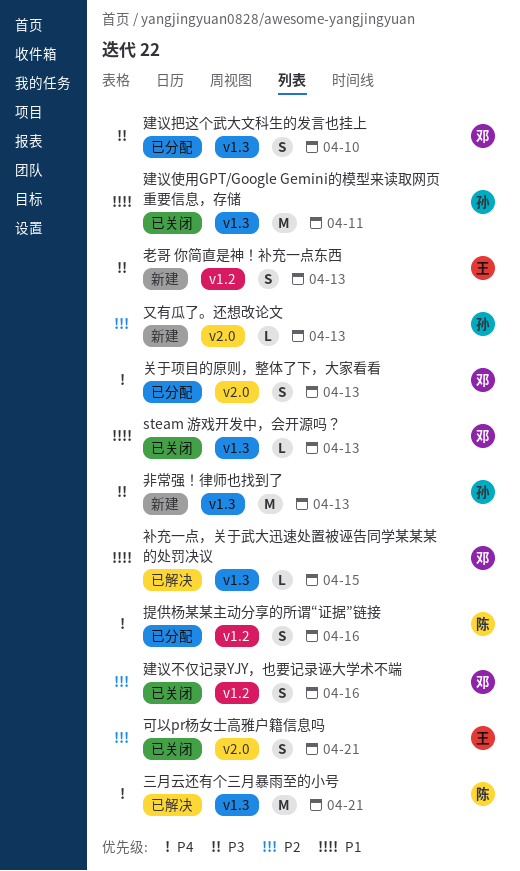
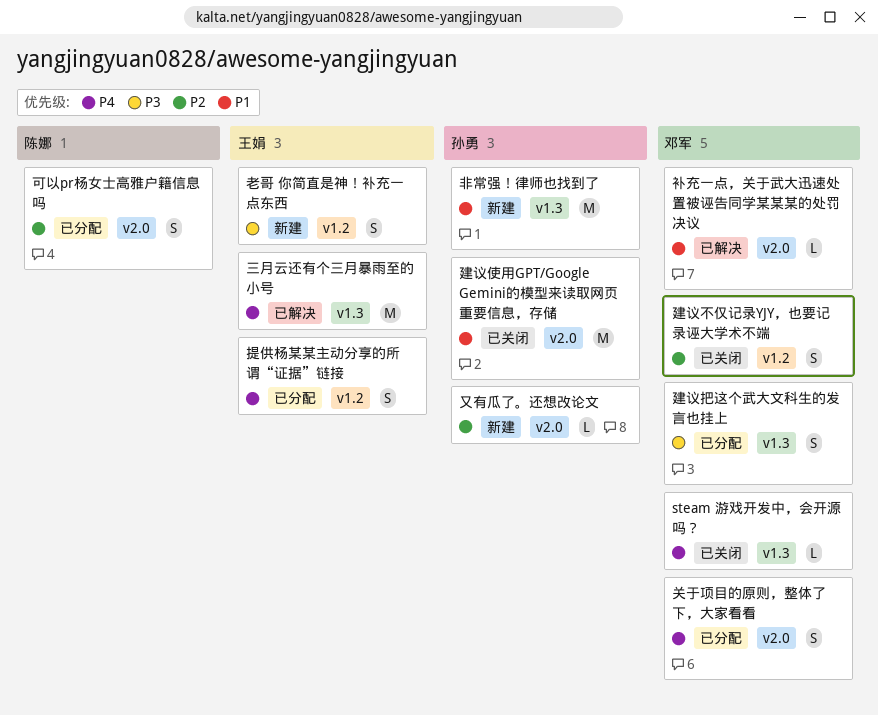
steam 游戏开发中，会开源吗？, priority: P1 -> P4
三月云还有个三月暴雨至的小号, owner: 陈娜 -> 王娟
可以pr杨女士高雅户籍信息吗, status: 已关闭 -> 已分配
可以pr杨女士高雅户籍信息吗, owner: 王娟 -> 陈娜
建议使用GPT/Google Gemini的模型来读取网页重要信息，存储, label: v1.3 -> v2.0
提供杨某某主动分享的所谓“证据”链接, owner: 陈娜 -> 王娟
补充一点，关于武大迅速处置被诬告同学某某某的处罚决议, label: v1.3 -> v2.0
非常强！律师也找到了, priority: P3 -> P1

